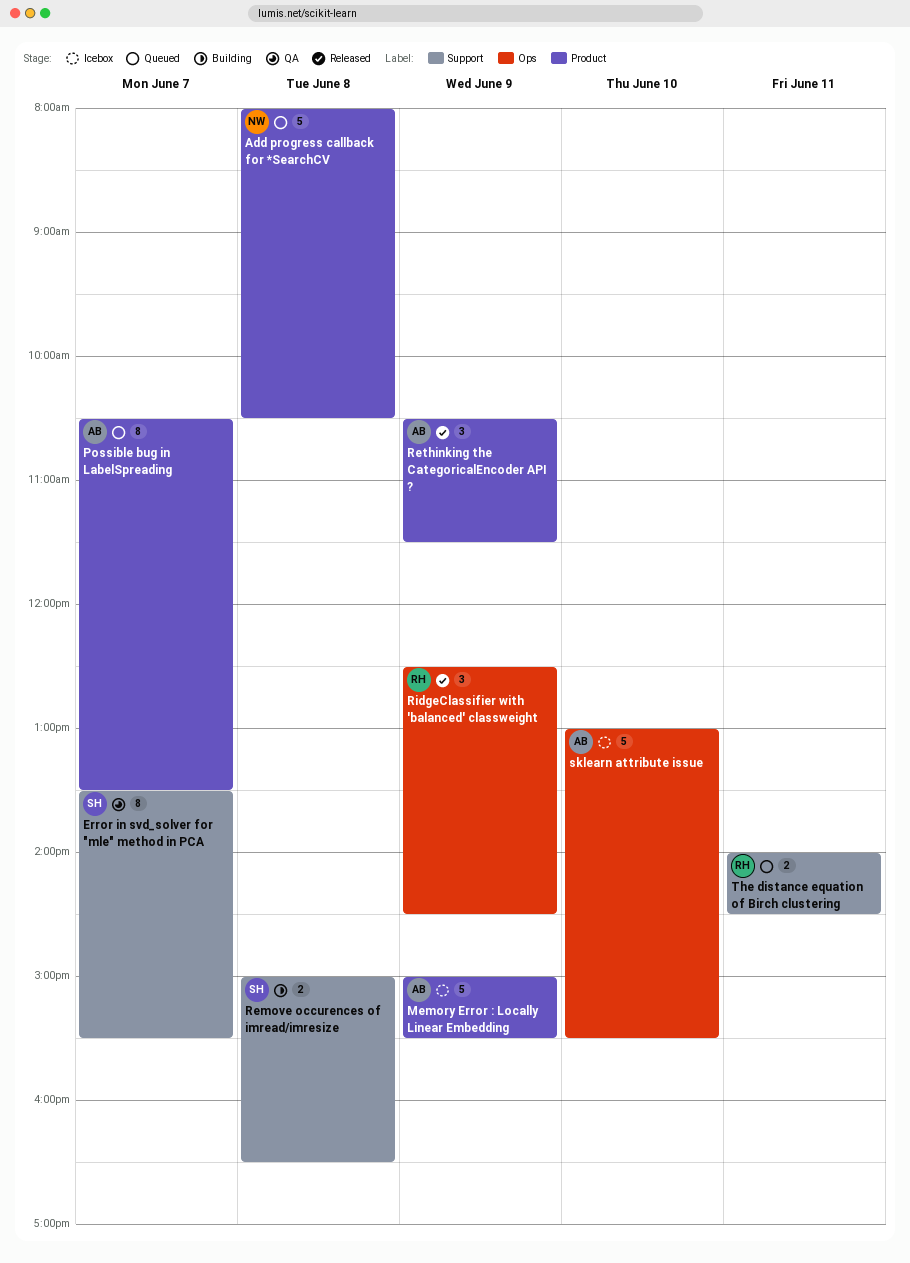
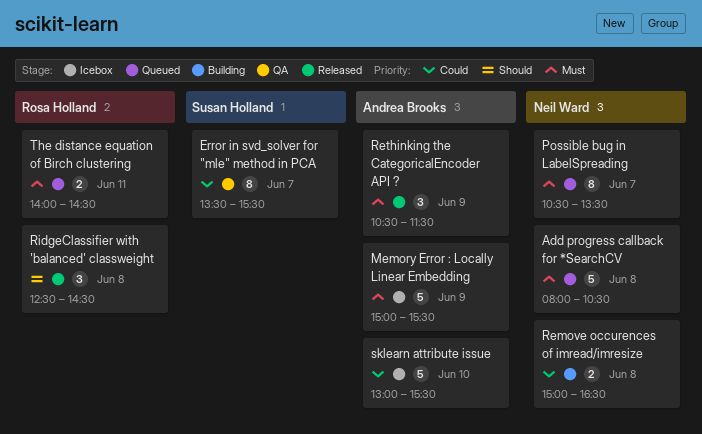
Possible bug in LabelSpreading, owner: Andrea Brooks -> Neil Ward
Remove occurences of imread/imresize, owner: Susan Holland -> Neil Ward
RidgeClassifier with 'balanced' classweight, day: Jun 9 -> Jun 8

